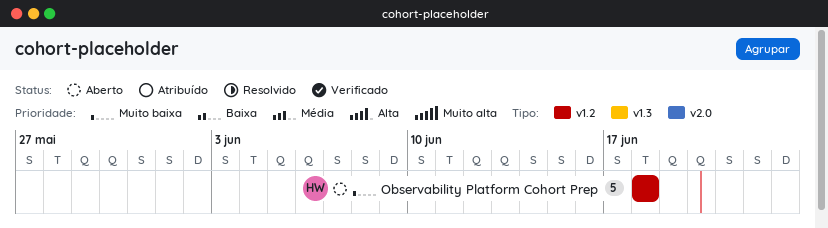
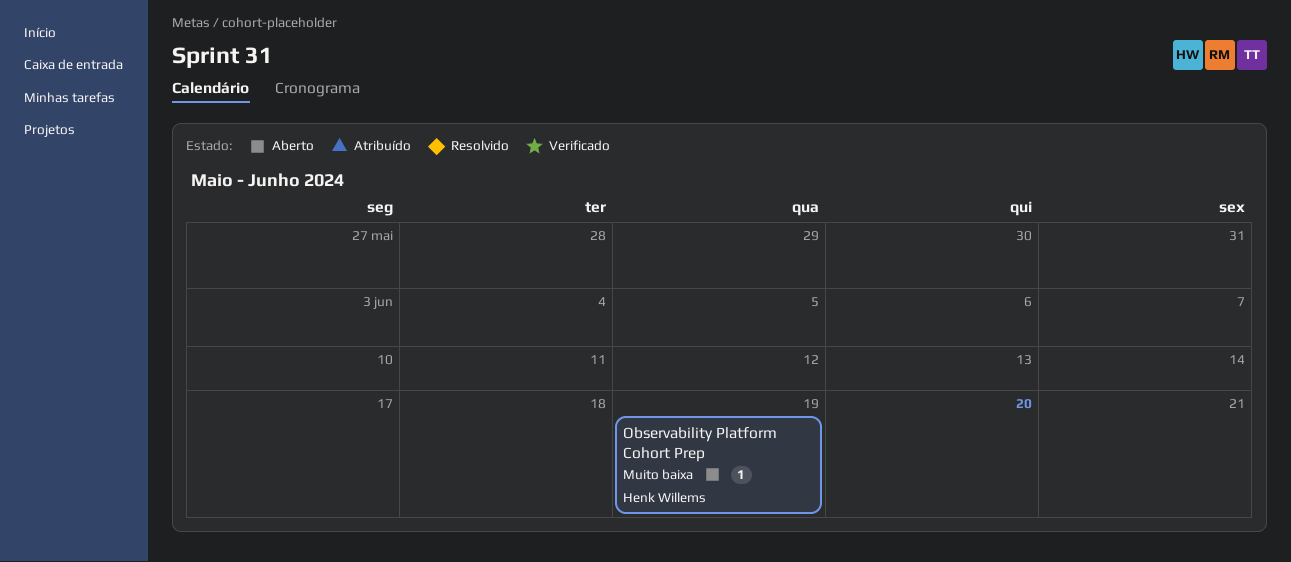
Observability Platform Cohort Prep, estimate: 5 -> 1
Observability Platform Cohort Prep, due: Jun 18 -> Jun 19

